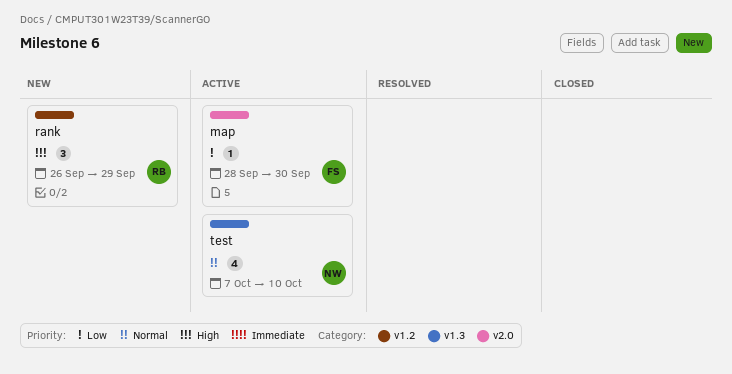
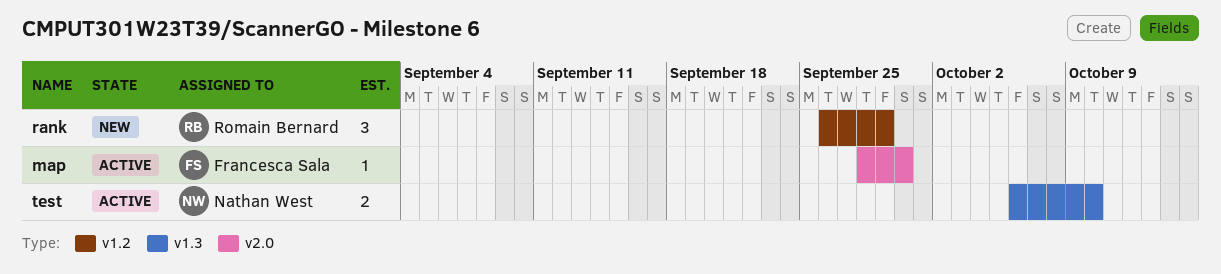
test, estimate: 4 -> 2
test, start: Oct 7 -> Oct 6

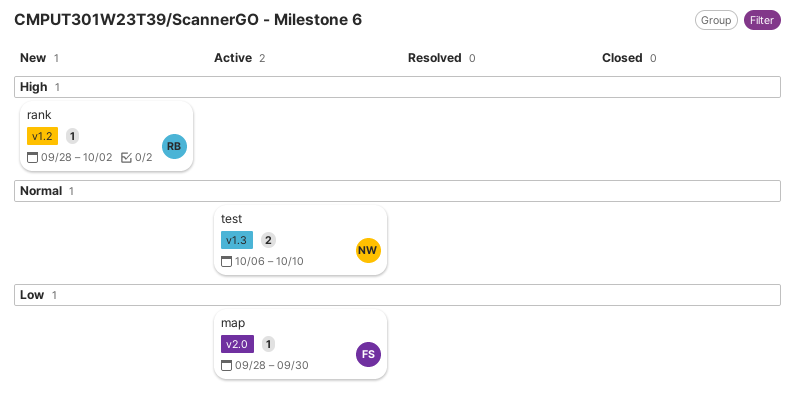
rank, estimate: 3 -> 1
rank, start: Sep 26 -> Sep 28
rank, due: Sep 29 -> Oct 2

